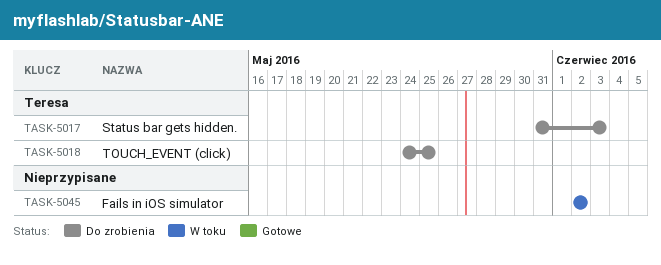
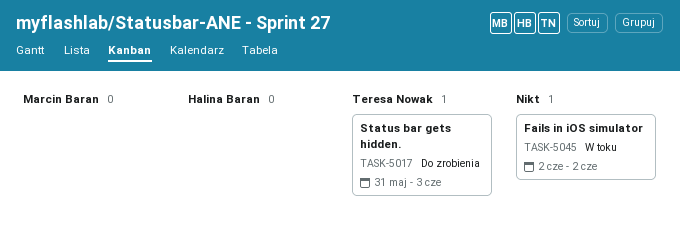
TASK-5018: present -> none

